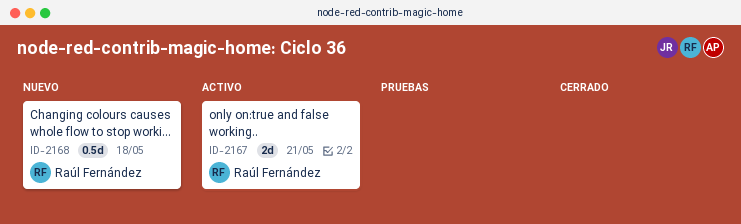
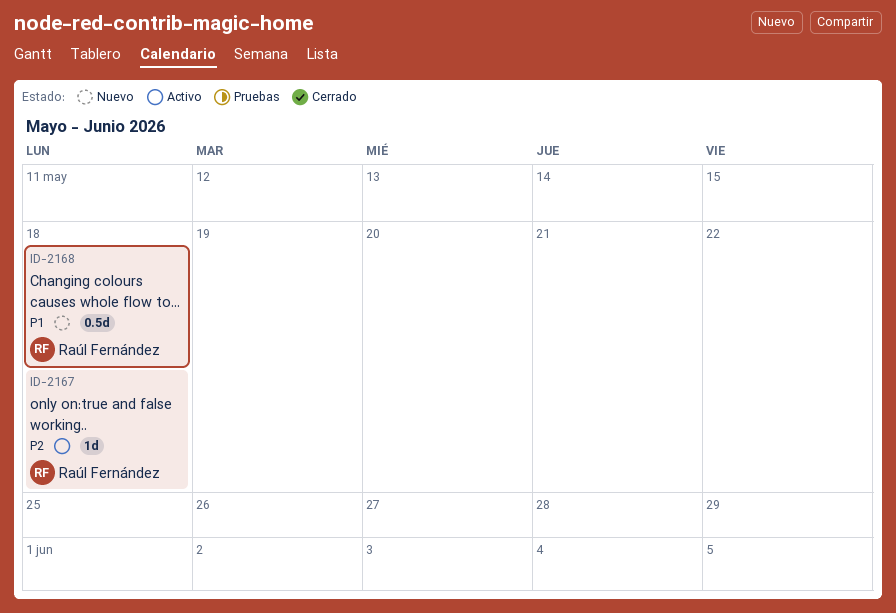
ID-2167, estimate: 2d -> 1d
ID-2167, due: May 21 -> May 18

